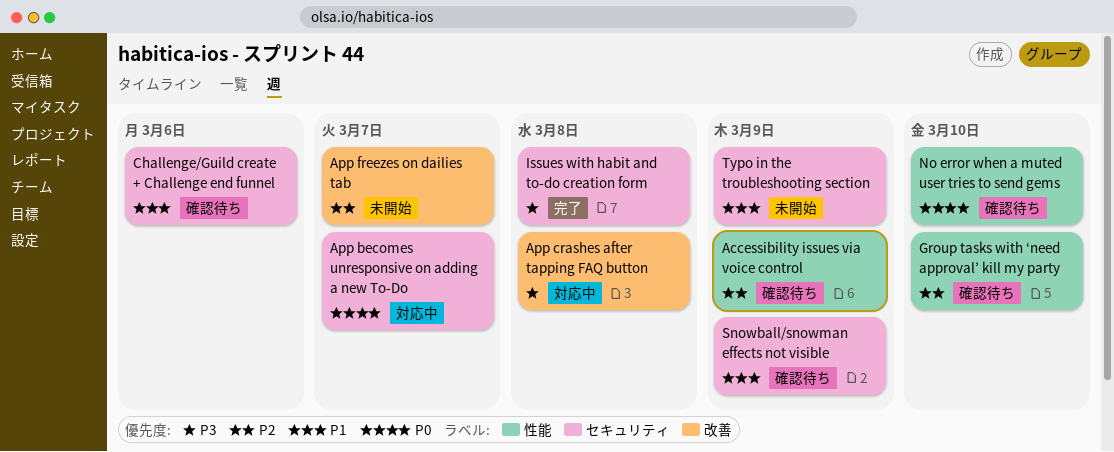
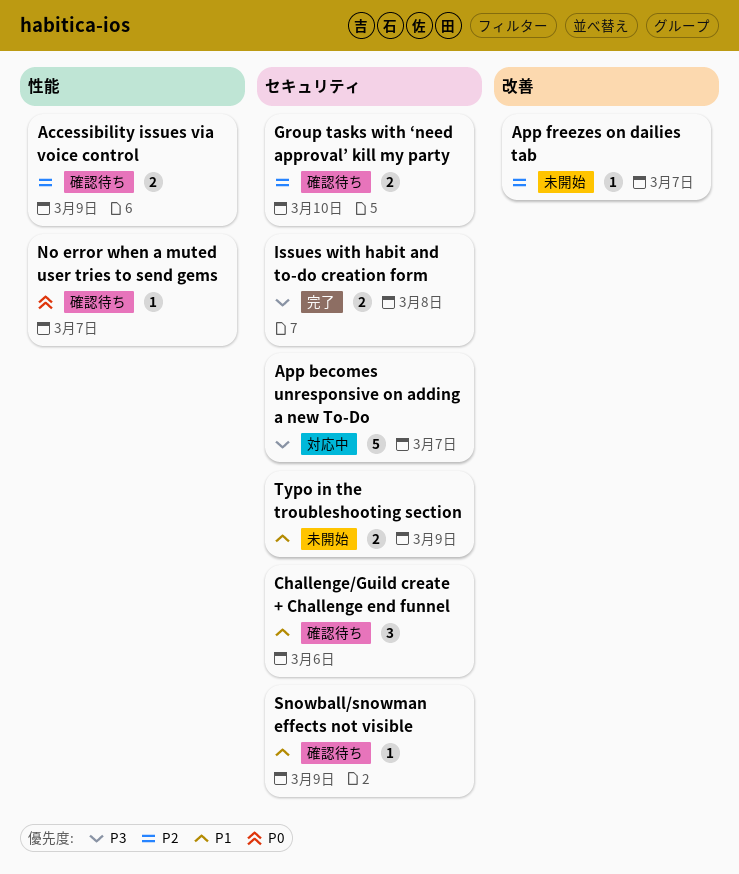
App becomes unresponsive on adding a new To-Do, priority: P0 -> P3
App crashes after tapping FAQ button: present -> none
Group tasks with ‘need approval’ kill my party, label: 性能 -> セキュリティ
No error when a muted user tries to send gems, due: Mar 10 -> Mar 7

